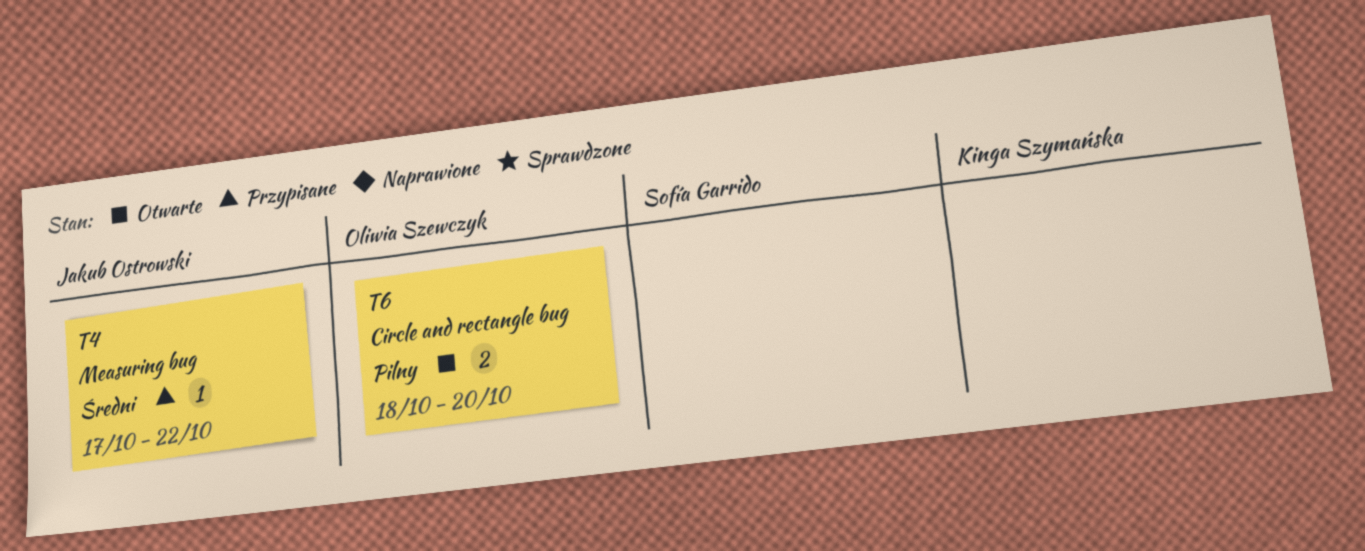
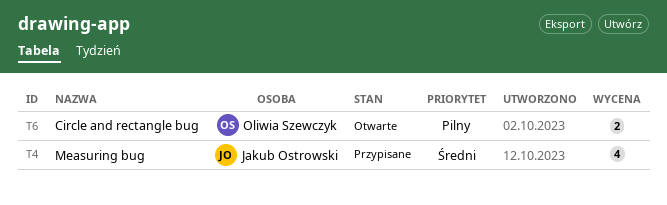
T4, estimate: 1 -> 4

